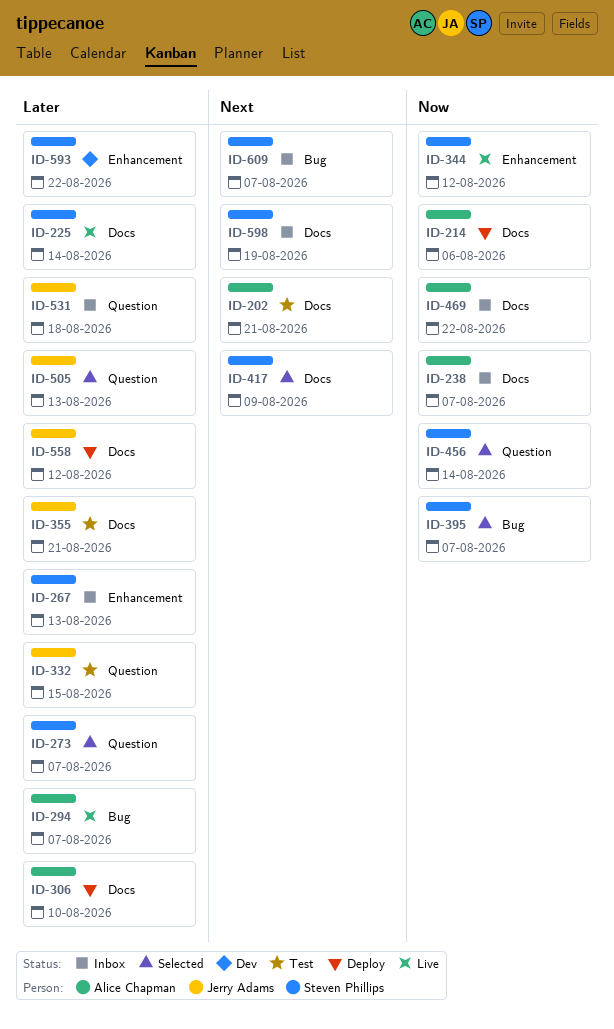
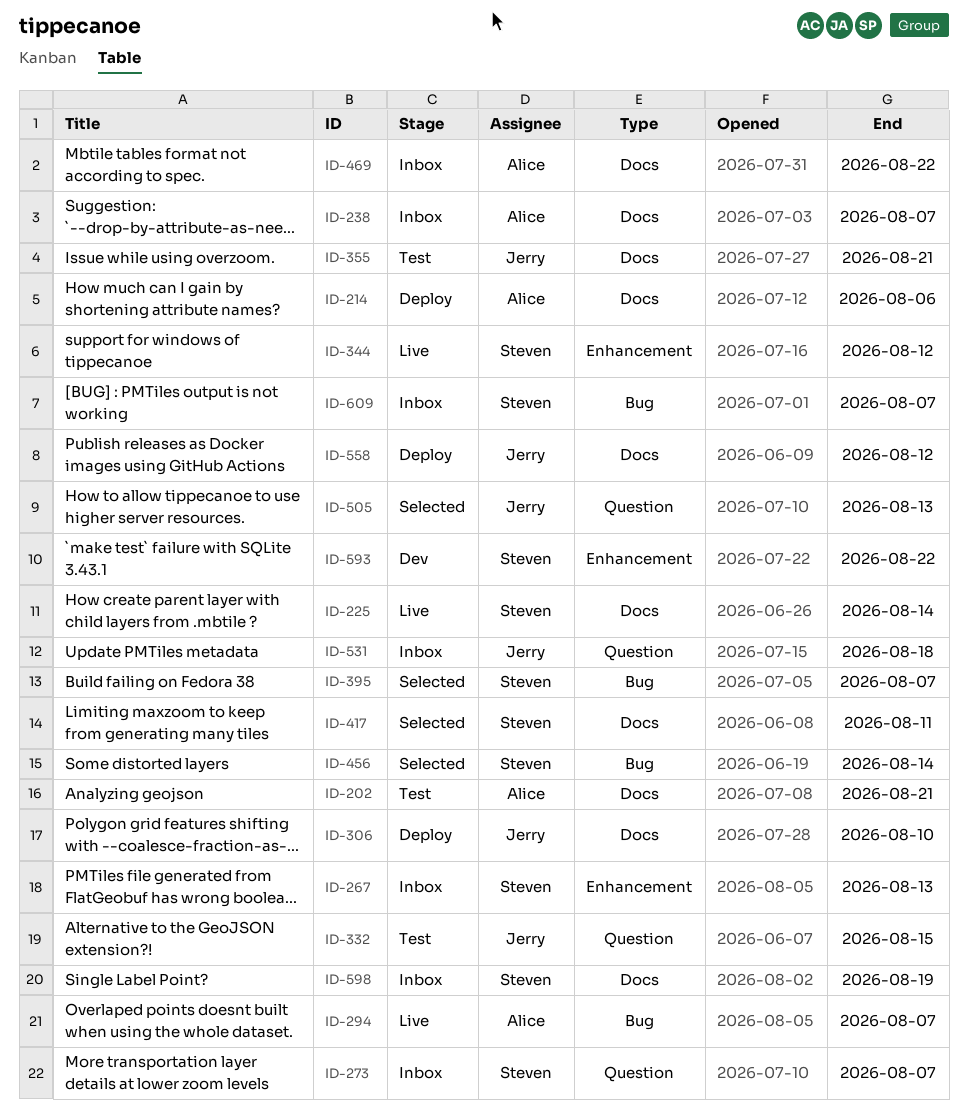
ID-273, status: Selected -> Inbox
ID-306, owner: Alice Chapman -> Jerry Adams
ID-417, due: Aug 9 -> Aug 11
ID-456, label: Question -> Bug

